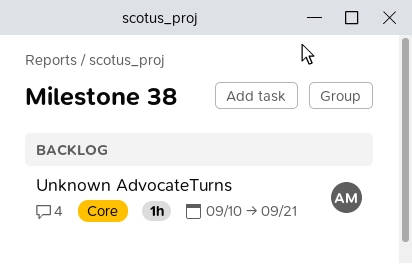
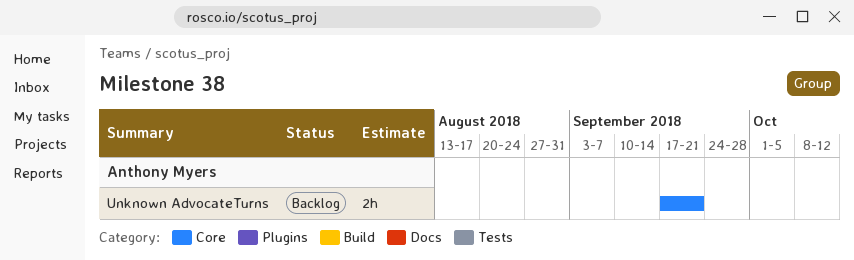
Unknown AdvocateTurns, estimate: 1h -> 2h
Unknown AdvocateTurns, start: Sep 10 -> Sep 17

